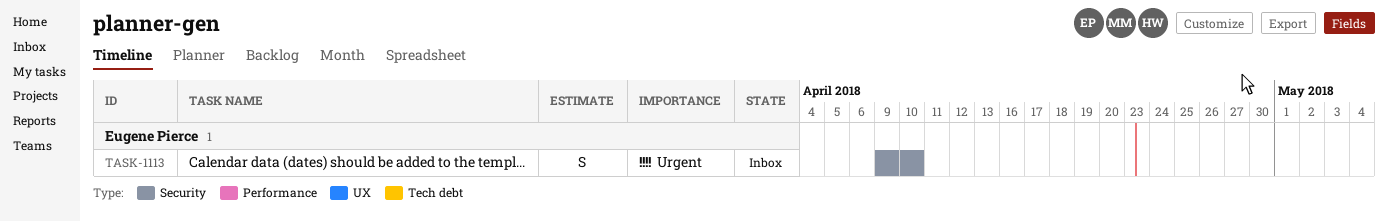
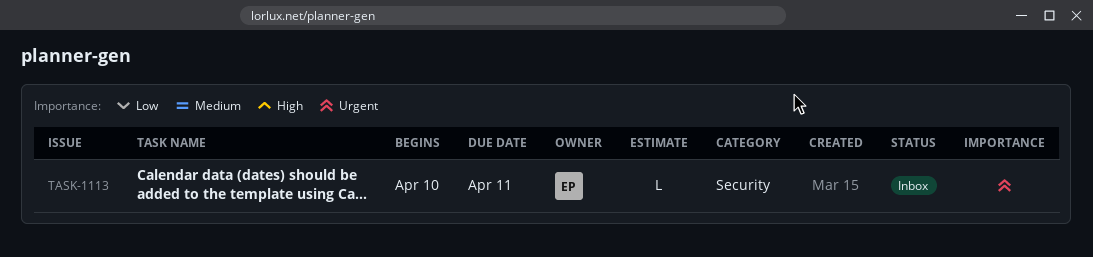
TASK-1113, estimate: S -> L
TASK-1113, start: Apr 9 -> Apr 10
TASK-1113, due: Apr 10 -> Apr 11

